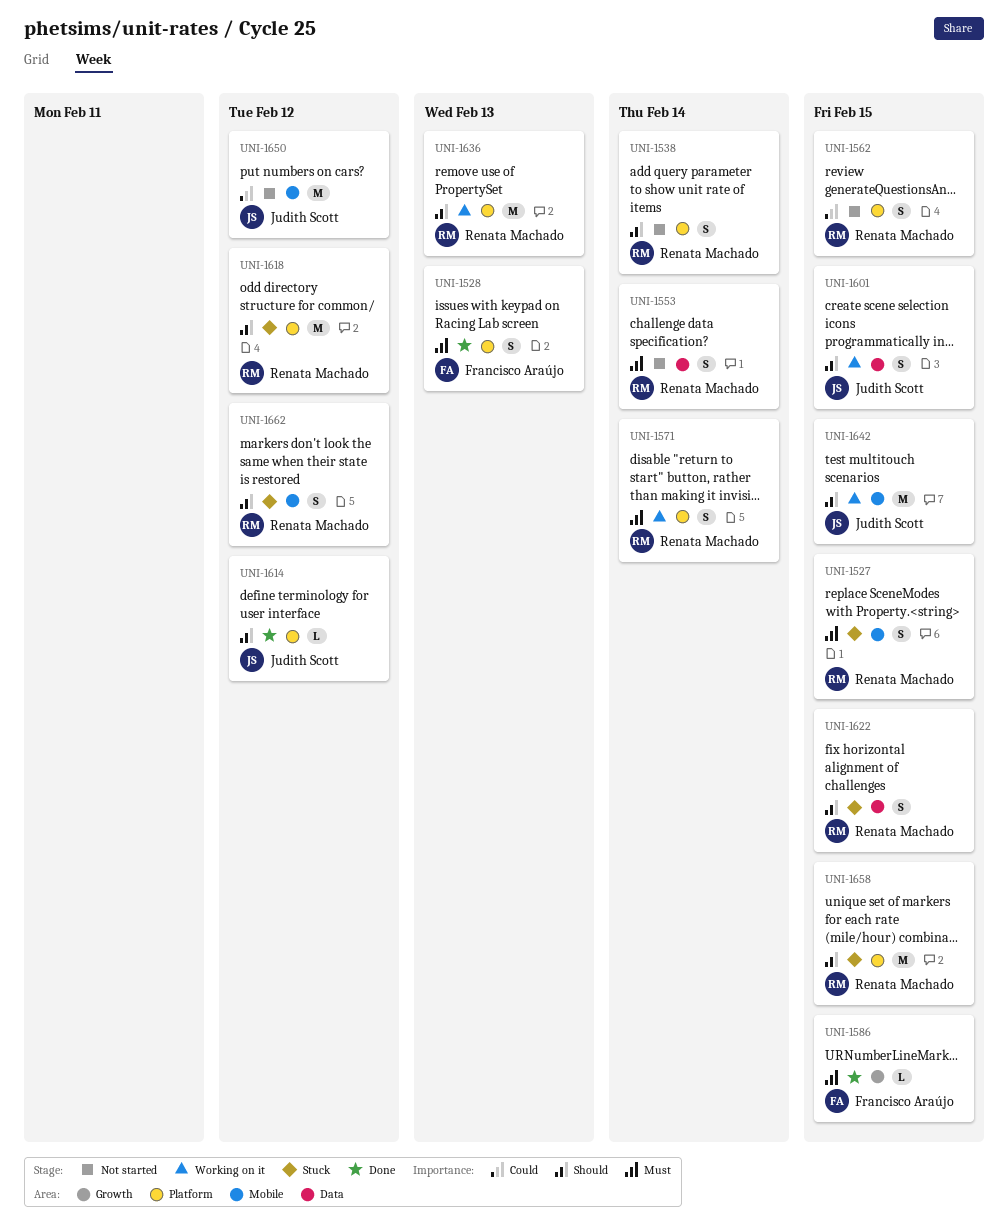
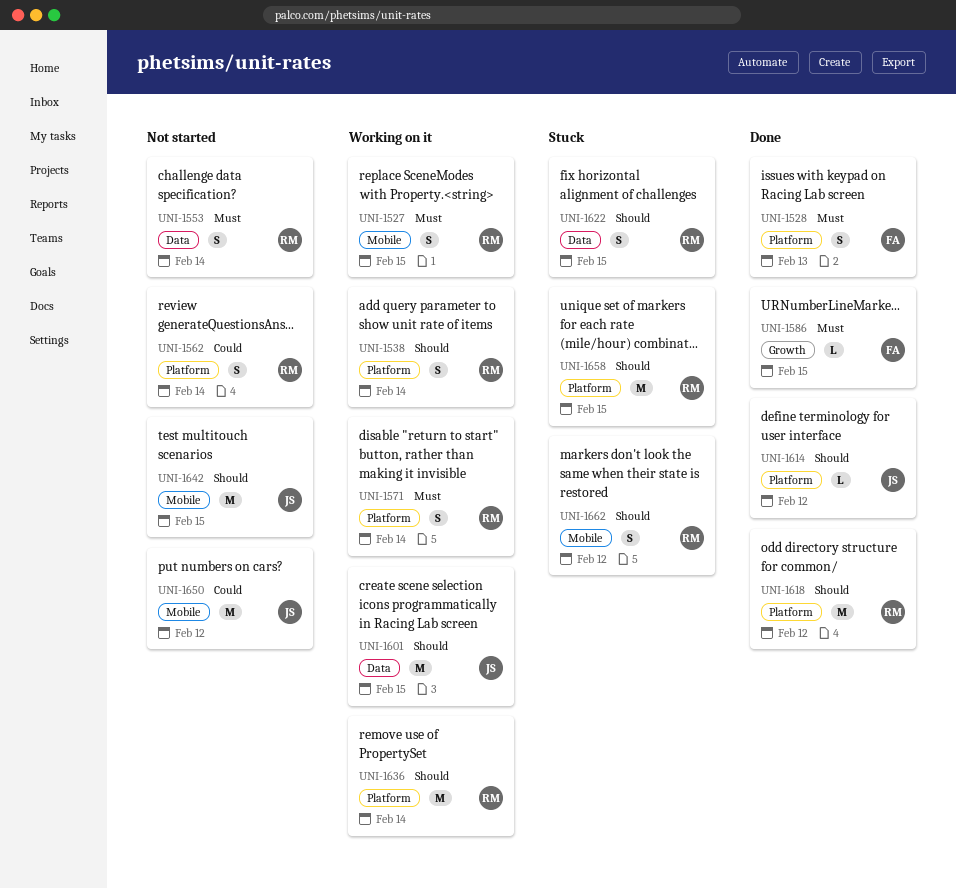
UNI-1527, status: Stuck -> Working on it
UNI-1538, status: Not started -> Working on it
UNI-1562, due: Feb 15 -> Feb 14
UNI-1601, estimate: S -> M
UNI-1618, status: Stuck -> Done
UNI-1636, due: Feb 13 -> Feb 14
UNI-1642, status: Working on it -> Not started

